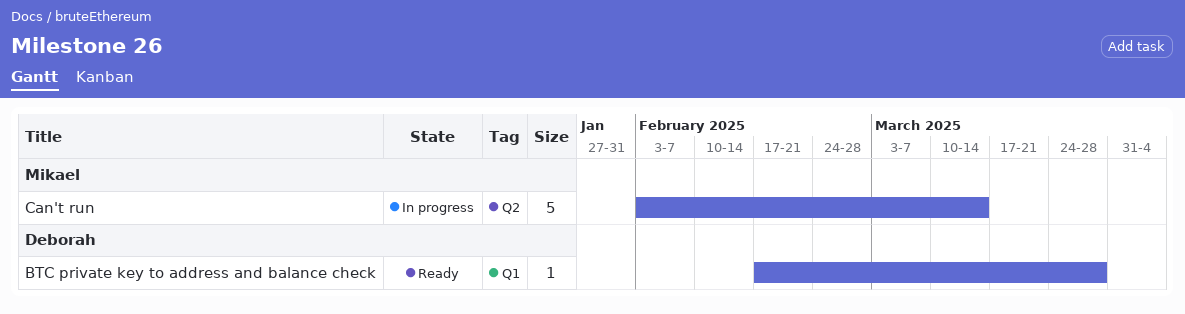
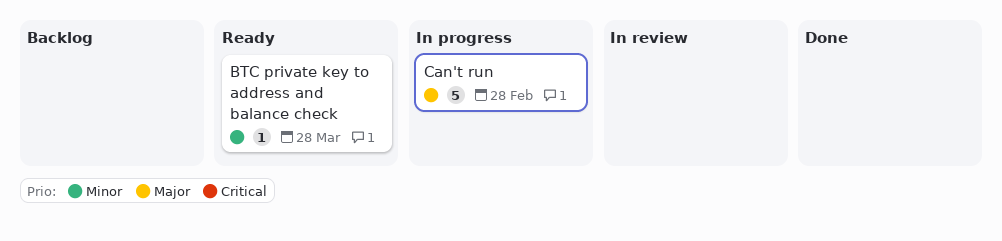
Can't run, due: Mar 14 -> Feb 28

